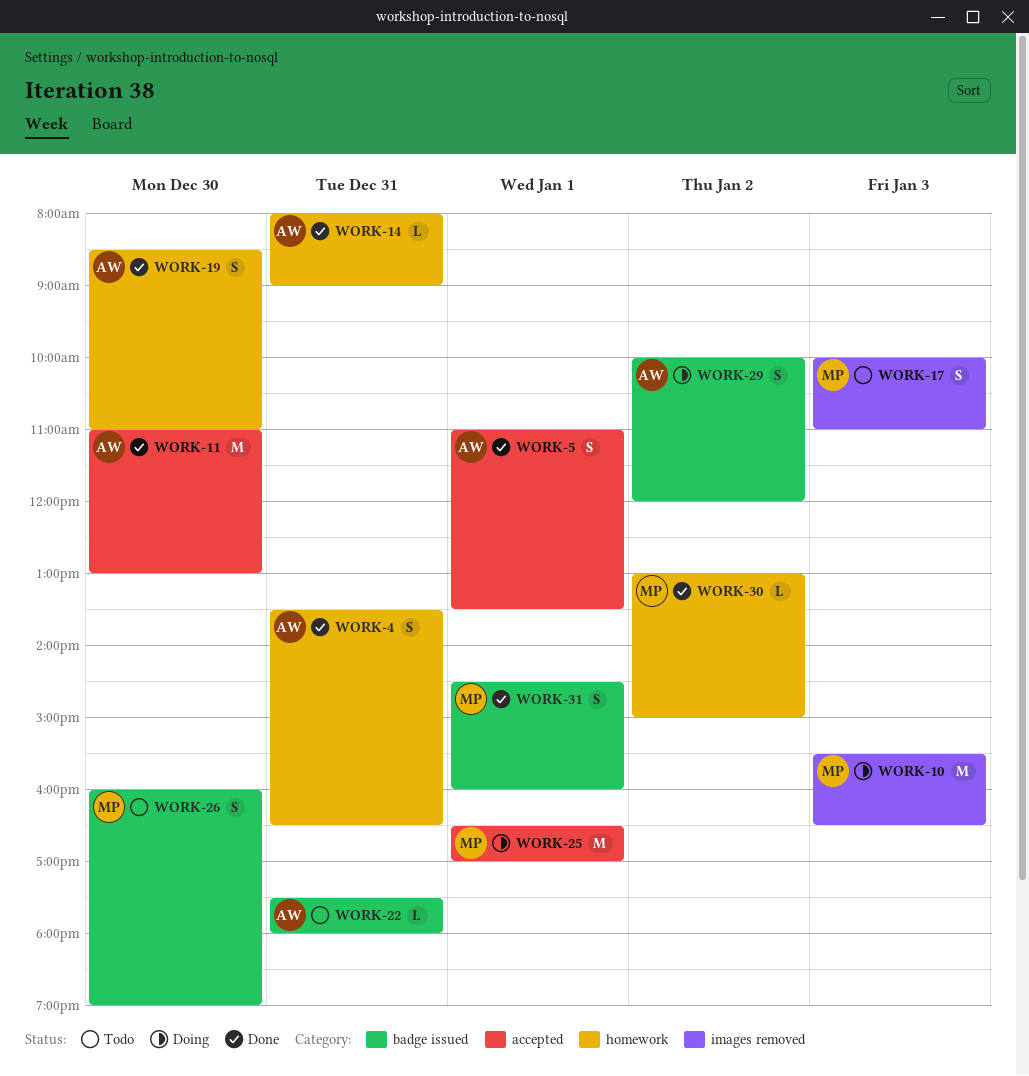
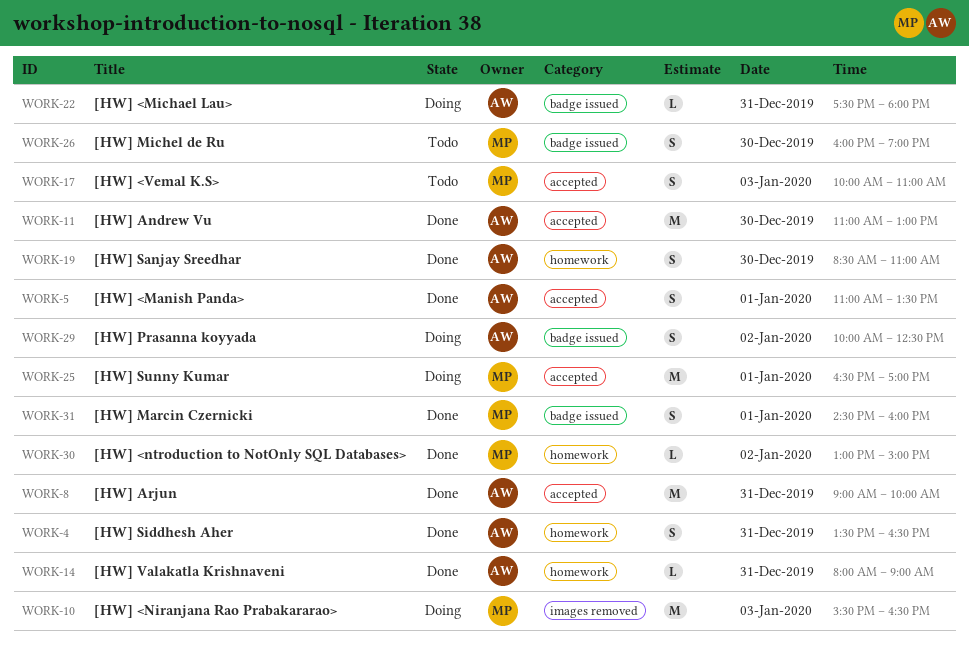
WORK-8: none -> present
WORK-17, label: images removed -> accepted
WORK-22, status: Todo -> Doing
WORK-29, ends: 12:00 -> 12:30

